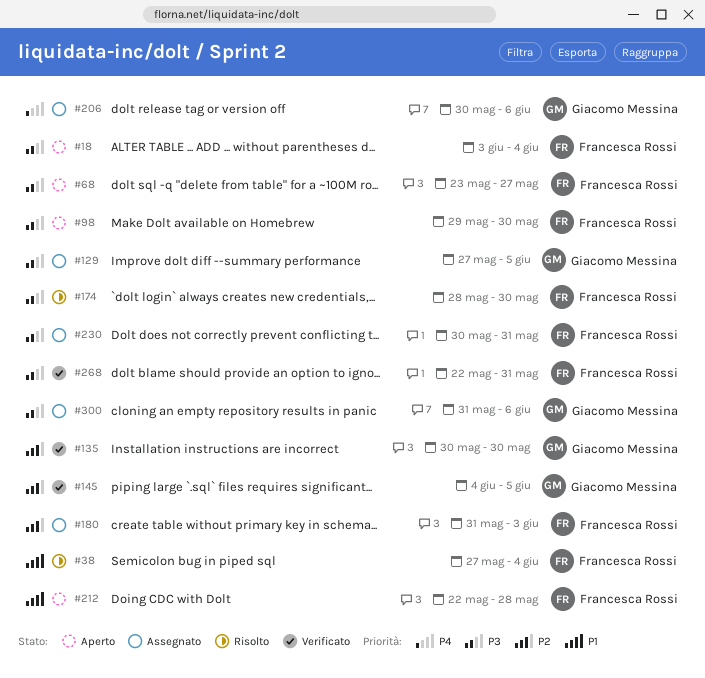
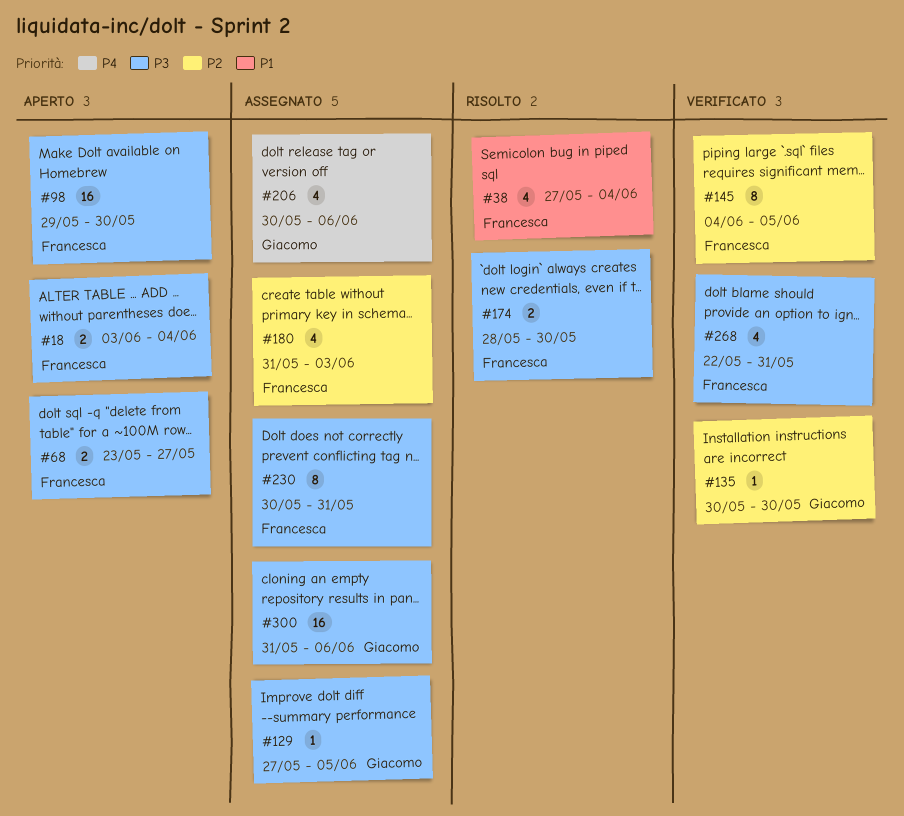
#145, owner: Giacomo Messina -> Francesca Rossi
#212: present -> none

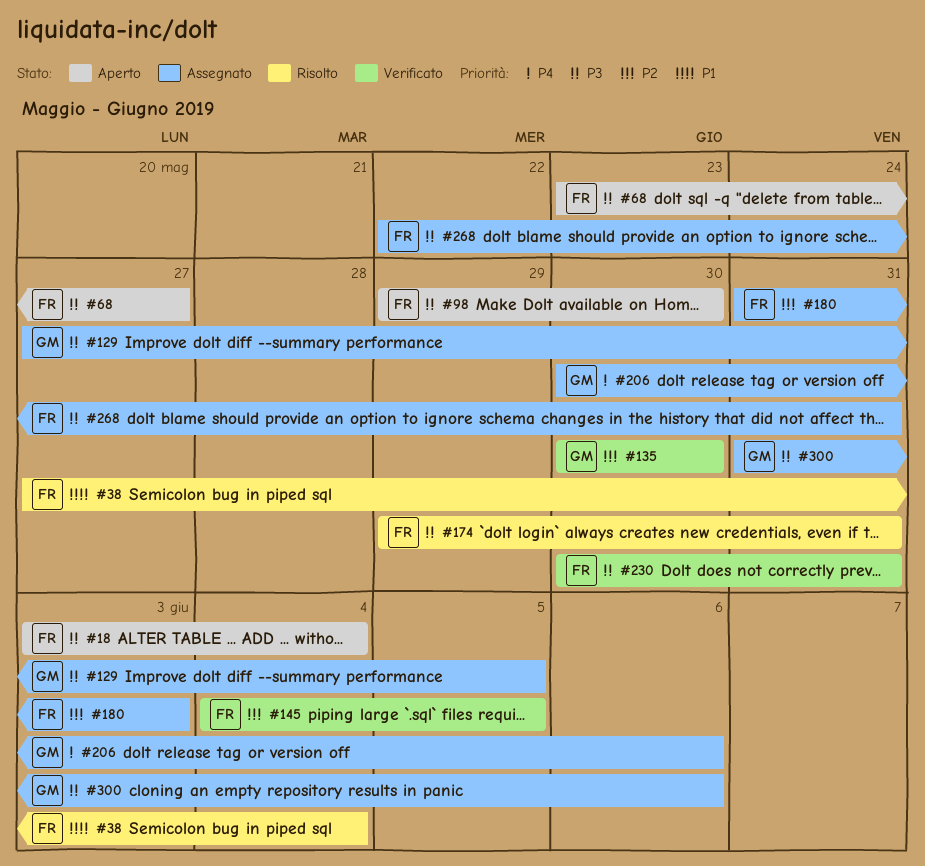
#174, start: May 28 -> May 29
#174, due: May 30 -> May 31
#230, status: Assegnato -> Verificato
#268, status: Verificato -> Assegnato

